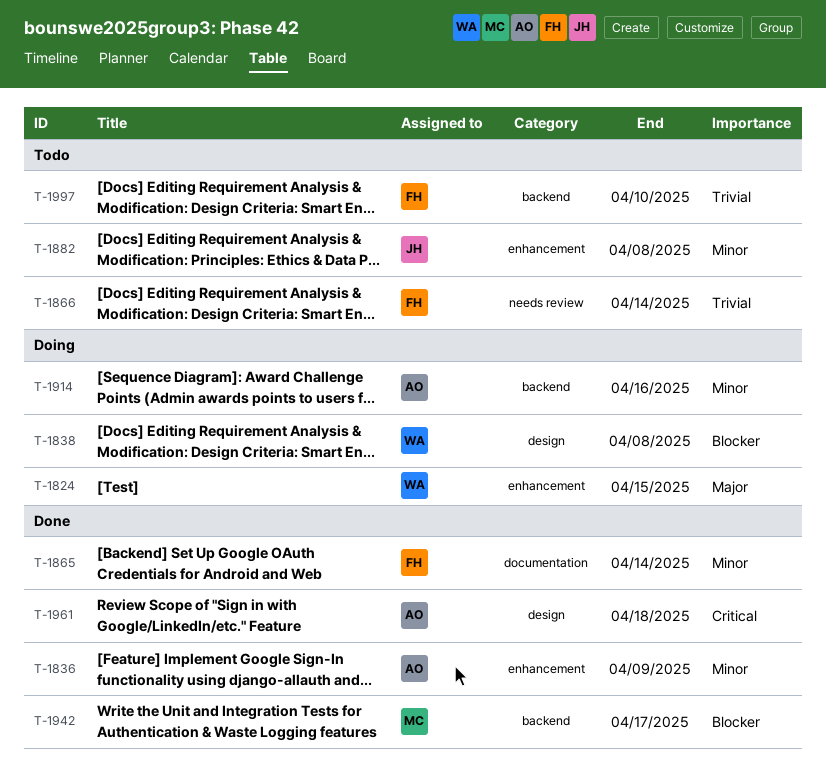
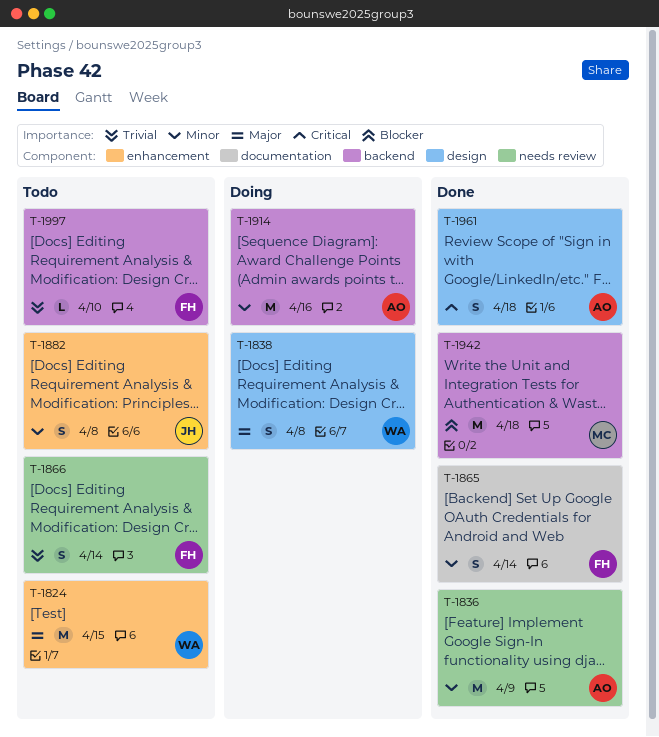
T-1824, status: Doing -> Todo
T-1836, label: enhancement -> needs review
T-1838, priority: Blocker -> Major
T-1942, due: Apr 17 -> Apr 18

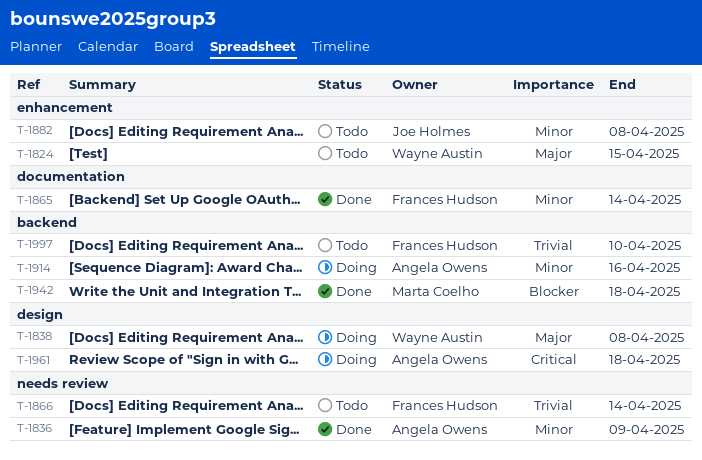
T-1961, status: Done -> Doing

